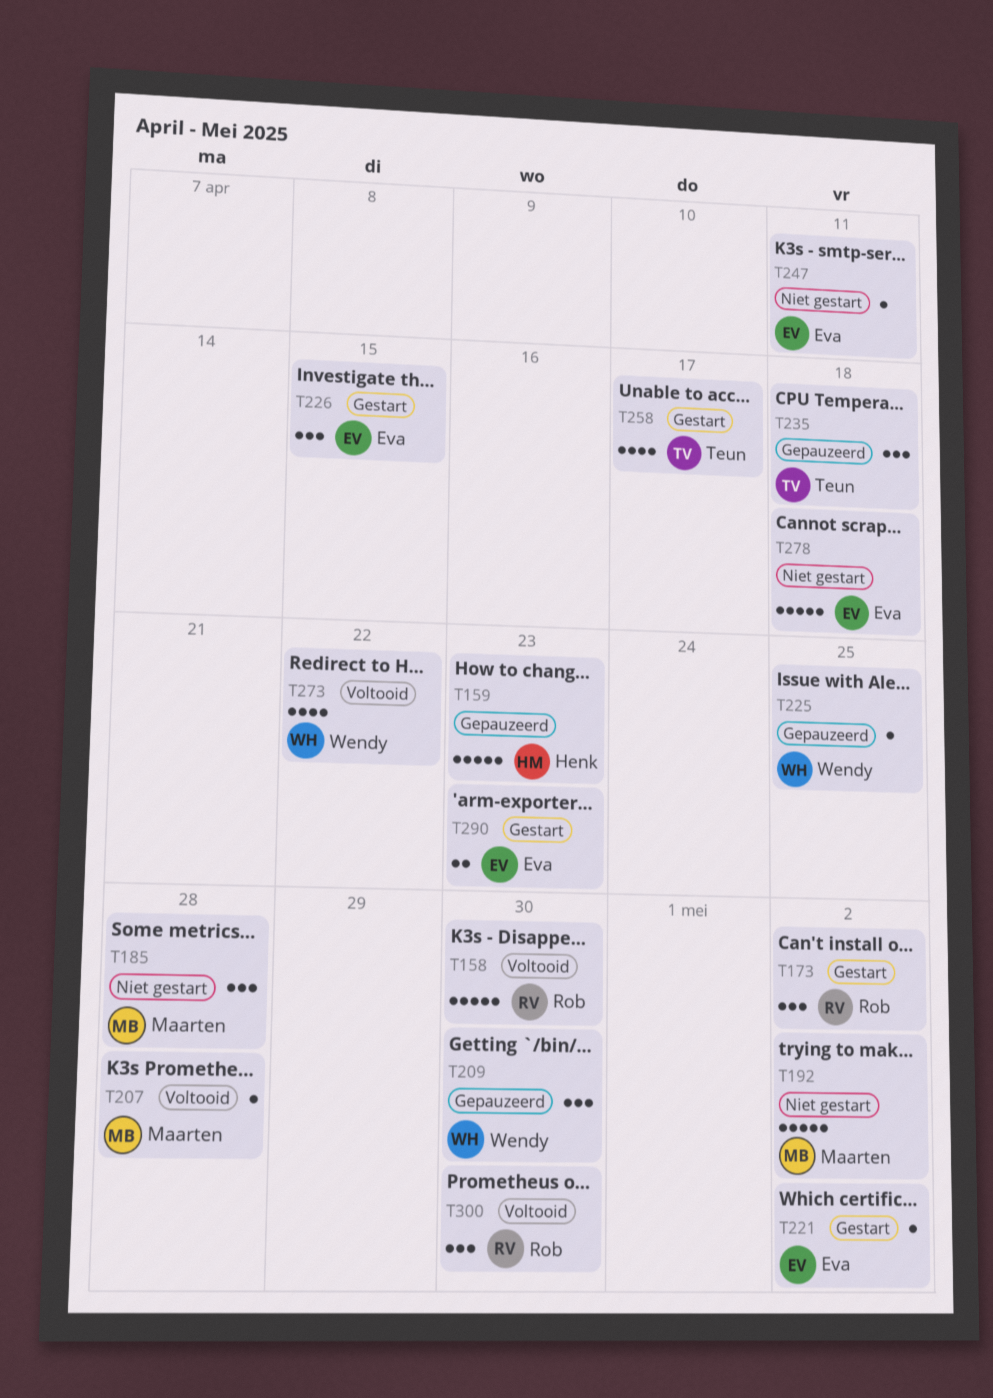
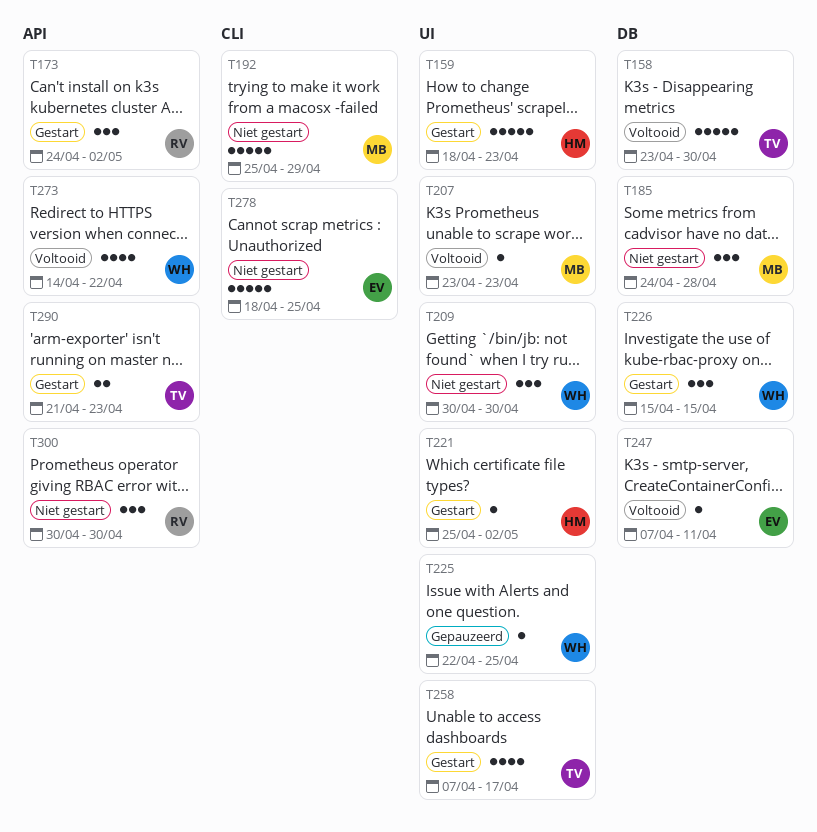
T158, owner: Rob -> Teun
T159, status: Gepauzeerd -> Gestart
T192, due: May 2 -> Apr 29
T207, due: Apr 28 -> Apr 23
T209, status: Gepauzeerd -> Niet gestart
T221, owner: Eva -> Henk
T226, owner: Eva -> Wendy
T235: present -> none
T247, status: Niet gestart -> Voltooid
T278, due: Apr 18 -> Apr 25
T290, owner: Eva -> Teun
T300, status: Voltooid -> Niet gestart

